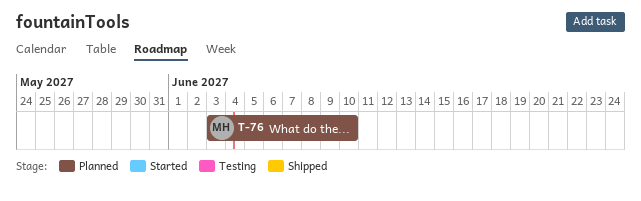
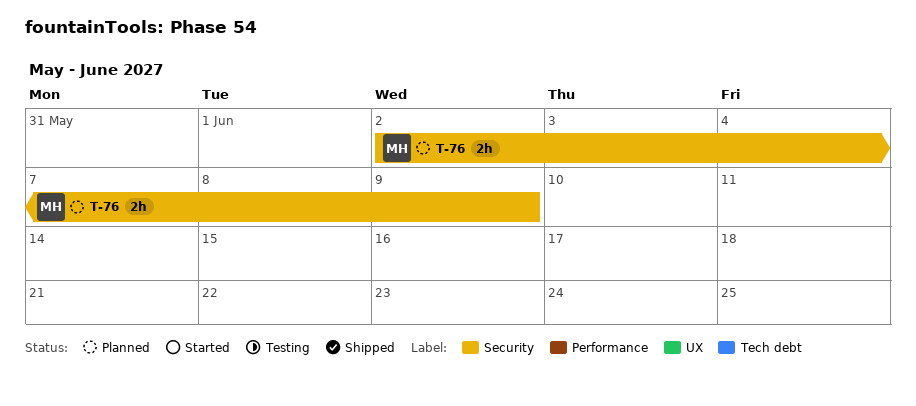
T-76, start: Jun 3 -> Jun 2
T-76, due: Jun 10 -> Jun 9

